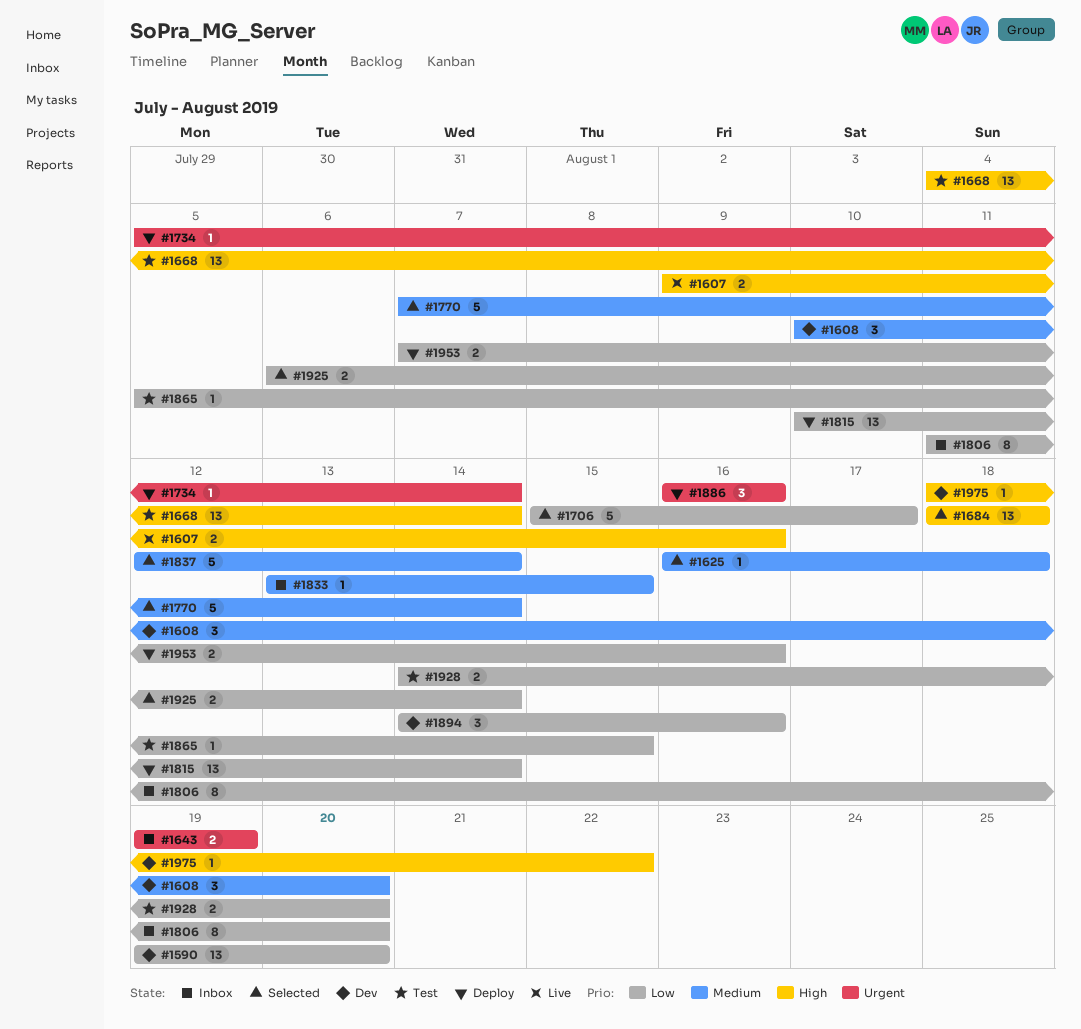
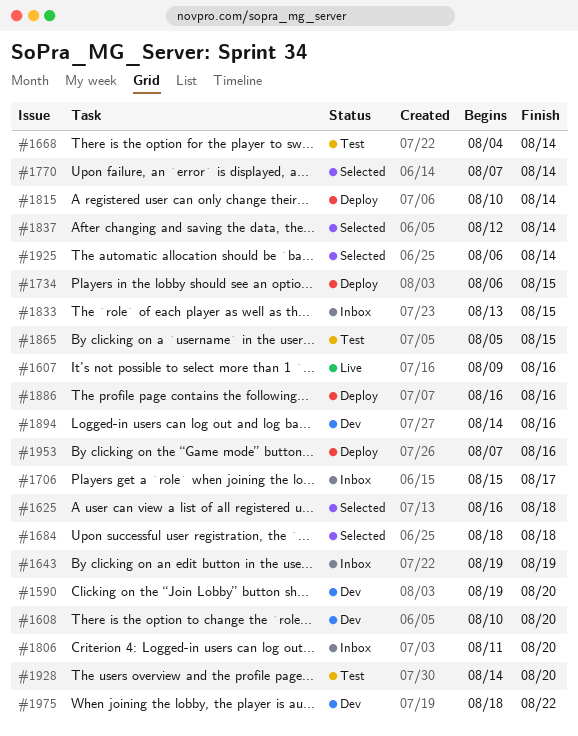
#1706, status: Selected -> Inbox
#1734, start: Aug 5 -> Aug 6
#1734, due: Aug 14 -> Aug 15

